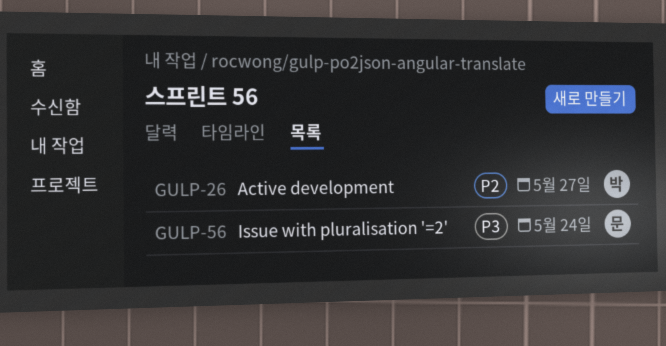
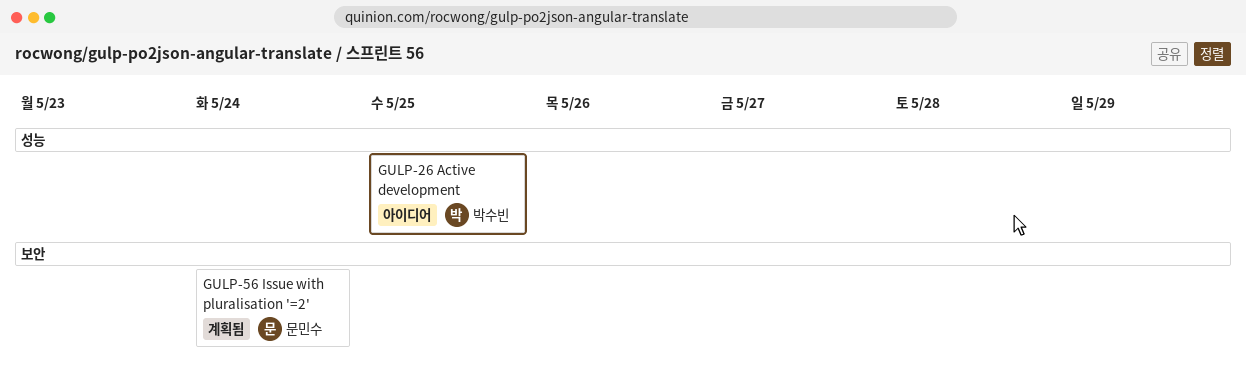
GULP-26, due: May 27 -> May 25

